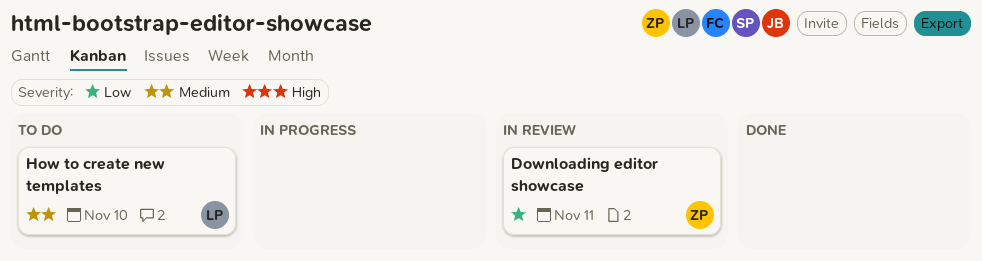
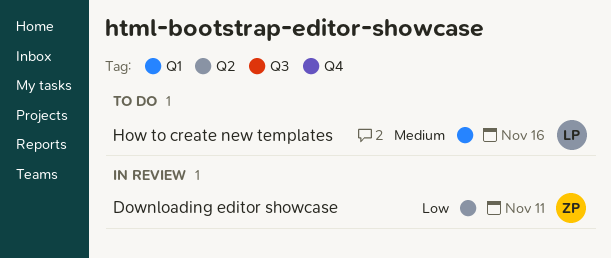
How to create new templates, due: Nov 10 -> Nov 16

